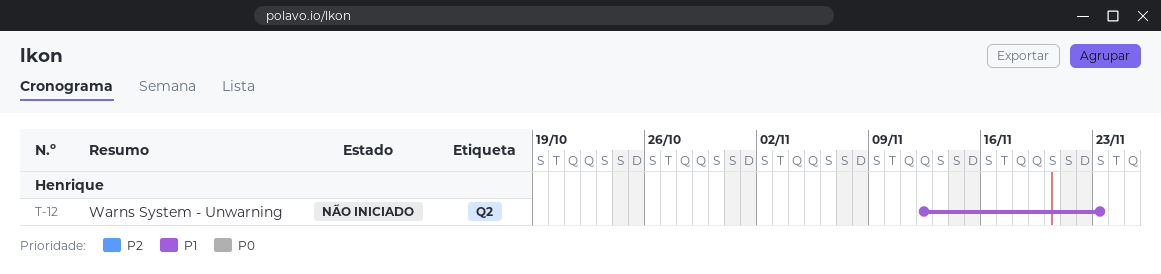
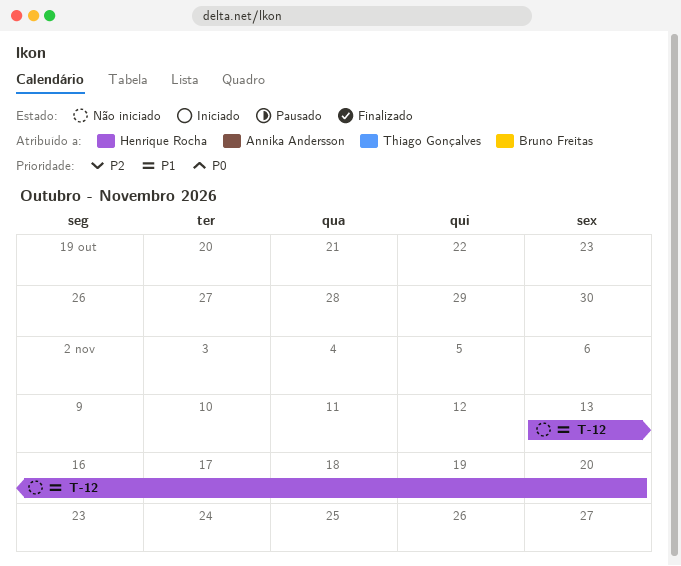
T-12, start: Nov 12 -> Nov 13
T-12, due: Nov 23 -> Nov 20

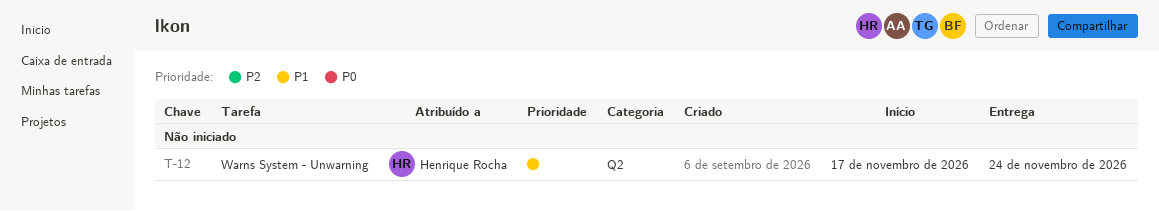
T-12, start: Nov 13 -> Nov 17
T-12, due: Nov 20 -> Nov 24

